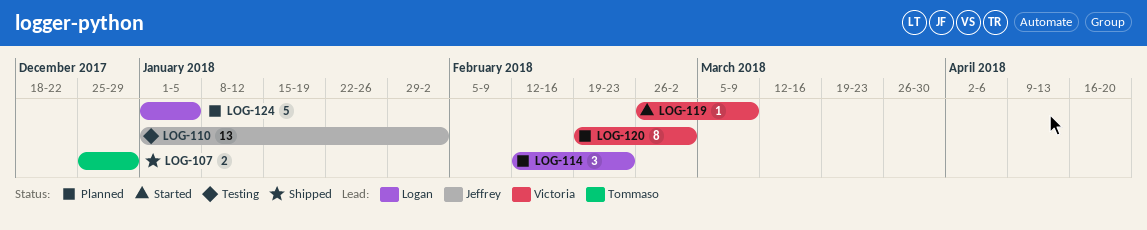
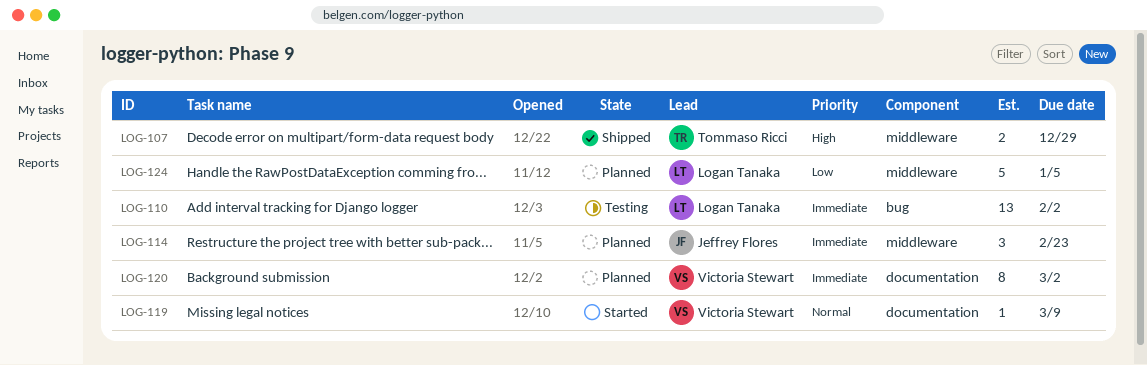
LOG-110, owner: Jeffrey Flores -> Logan Tanaka
LOG-114, owner: Logan Tanaka -> Jeffrey Flores

